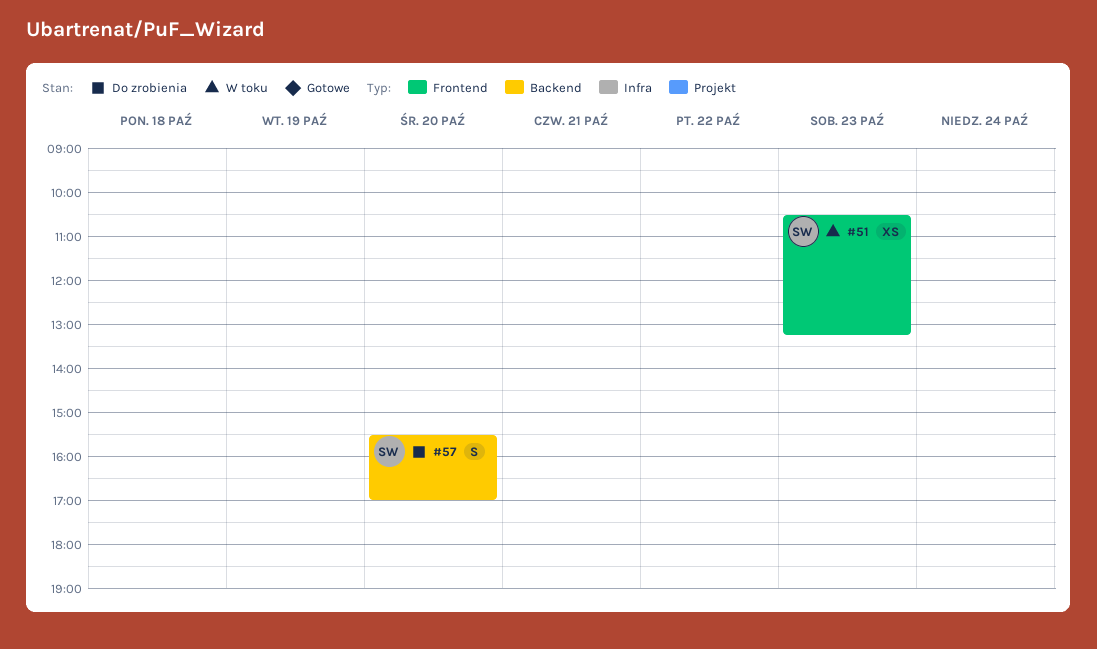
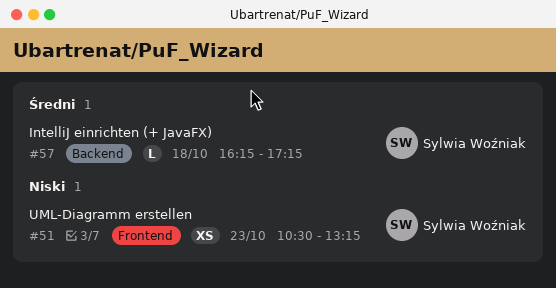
#57, estimate: S -> L
#57, day: Oct 20 -> Oct 18
#57, begins: 15:30 -> 16:15
#57, ends: 17:00 -> 17:15

